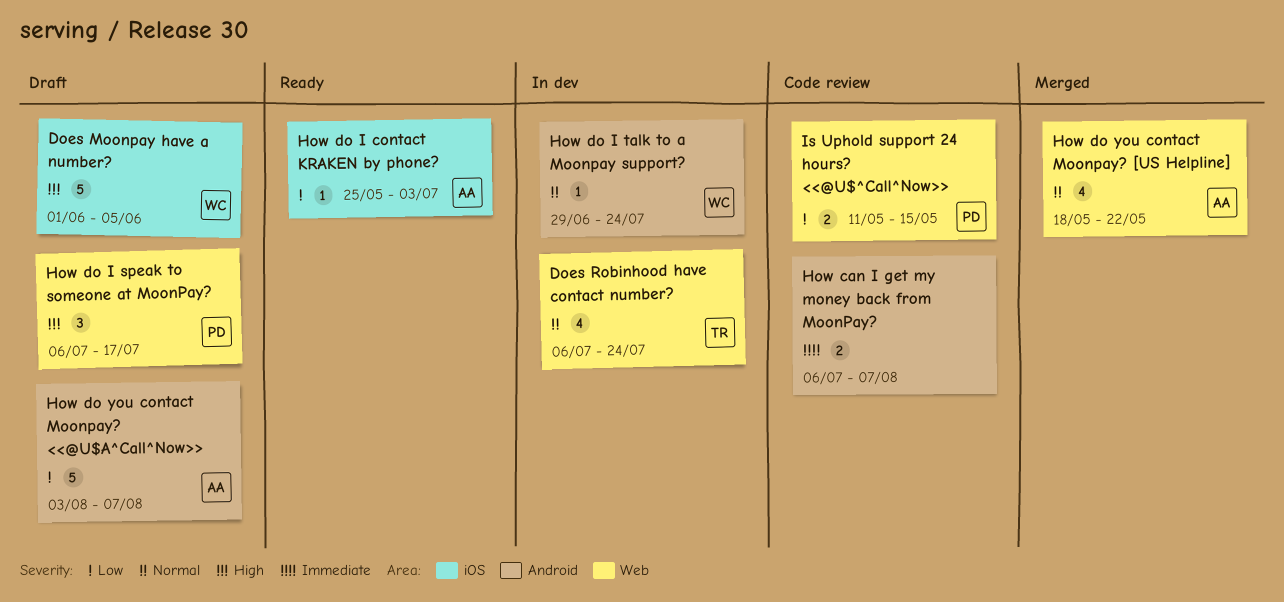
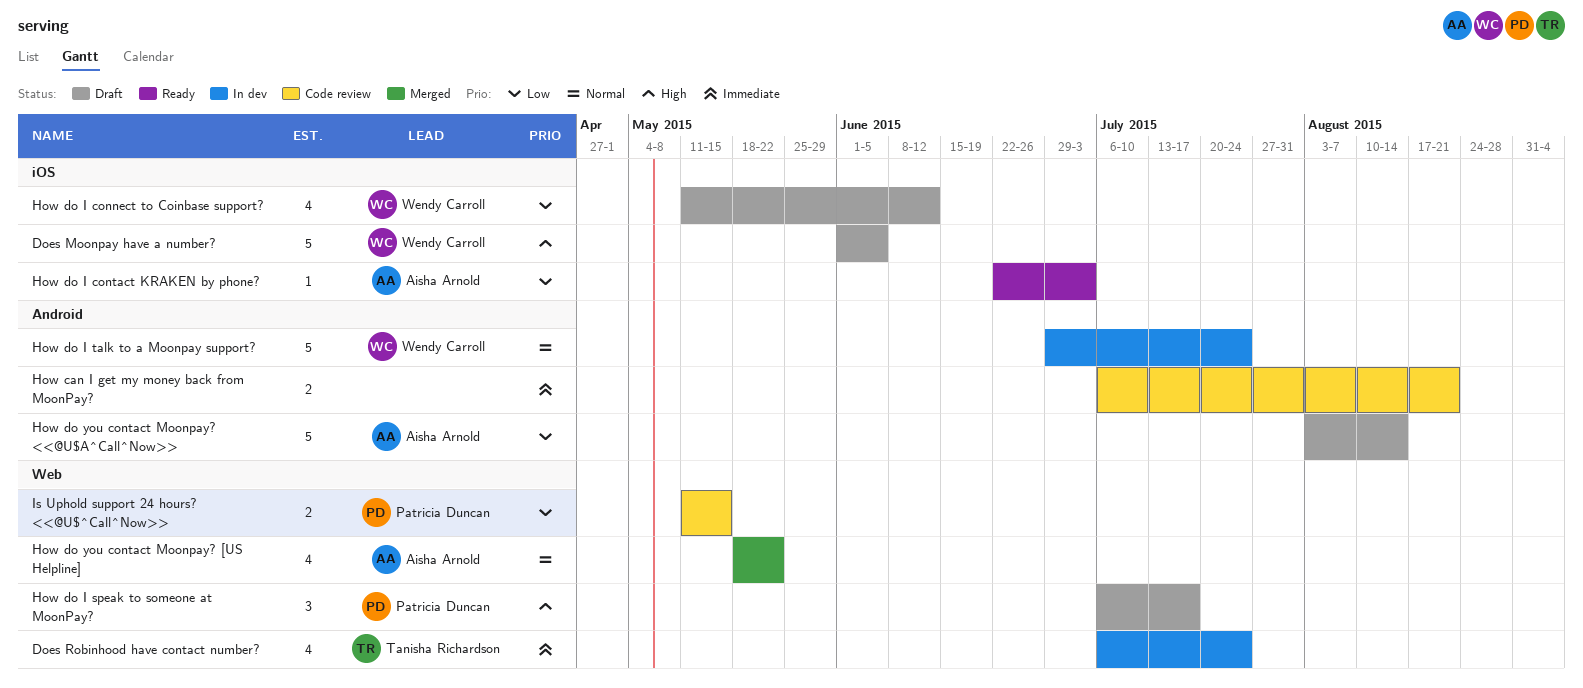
Does Robinhood have contact number?, priority: Normal -> Immediate
How can I get my money back from MoonPay?, due: Aug 7 -> Aug 21
How do I connect to Coinbase support?: none -> present
How do I contact KRAKEN by phone?, start: May 25 -> Jun 22
How do I talk to a Moonpay support?, estimate: 1 -> 5
How do you contact Moonpay? <<@U$A^Call^Now>>, due: Aug 7 -> Aug 14

